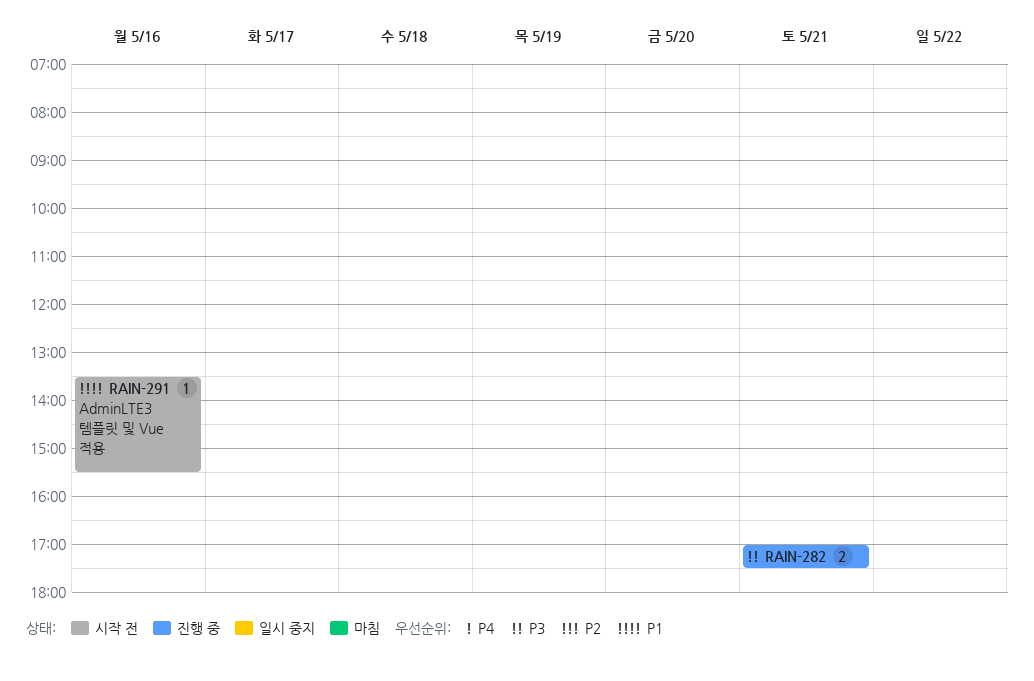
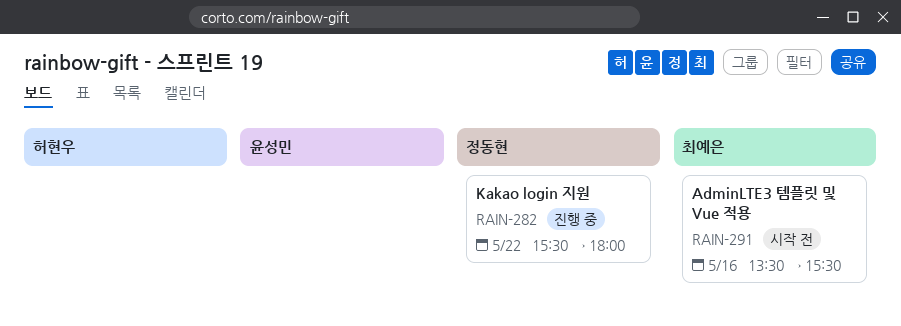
RAIN-282, day: May 21 -> May 22
RAIN-282, begins: 17:00 -> 15:30
RAIN-282, ends: 17:30 -> 18:00

